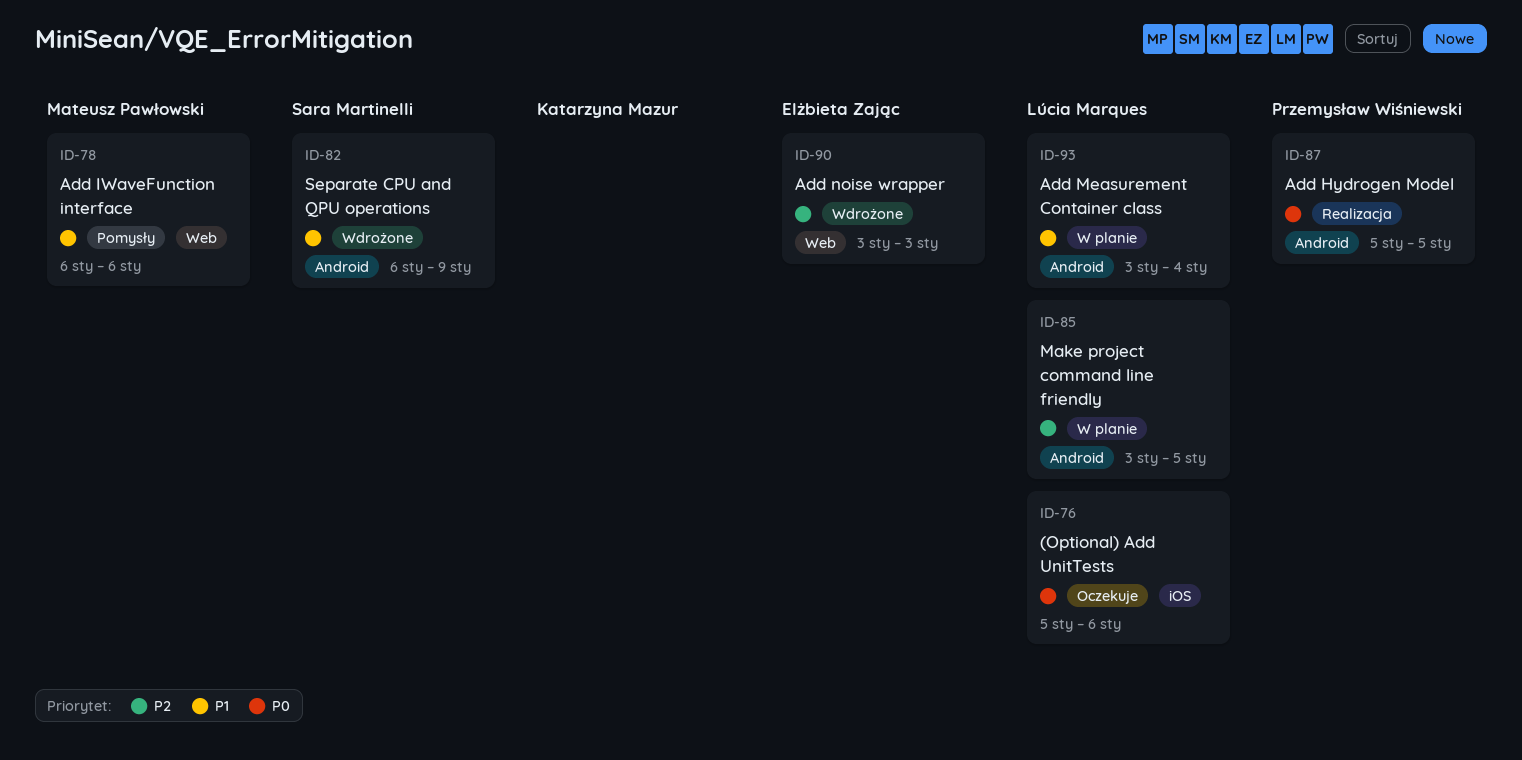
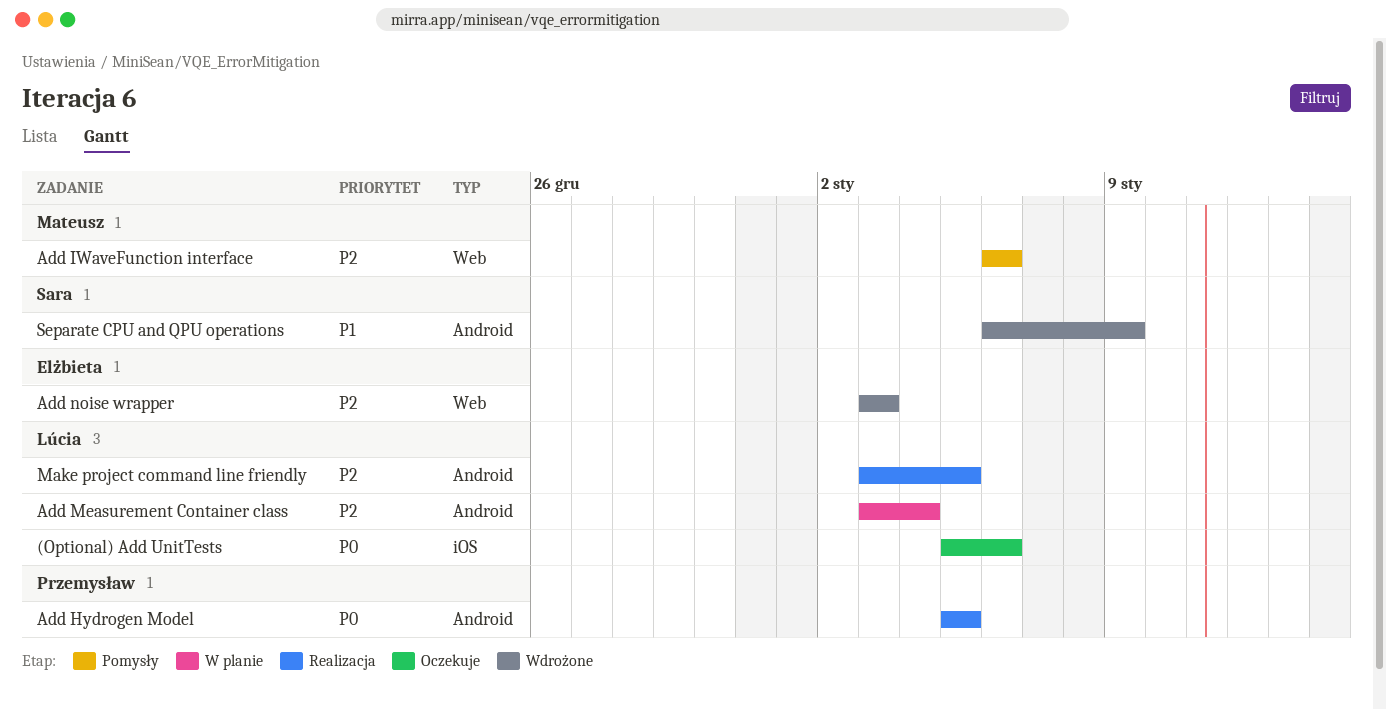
Add IWaveFunction interface, priority: P1 -> P2
Add Measurement Container class, priority: P1 -> P2
Make project command line friendly, status: W planie -> Realizacja

